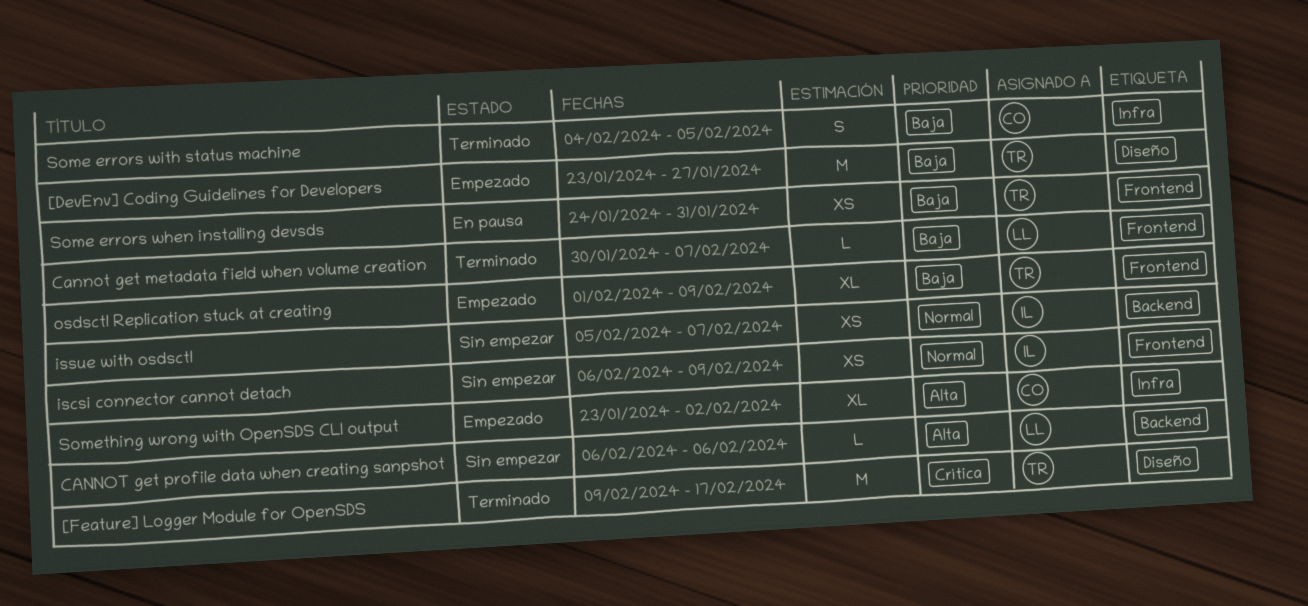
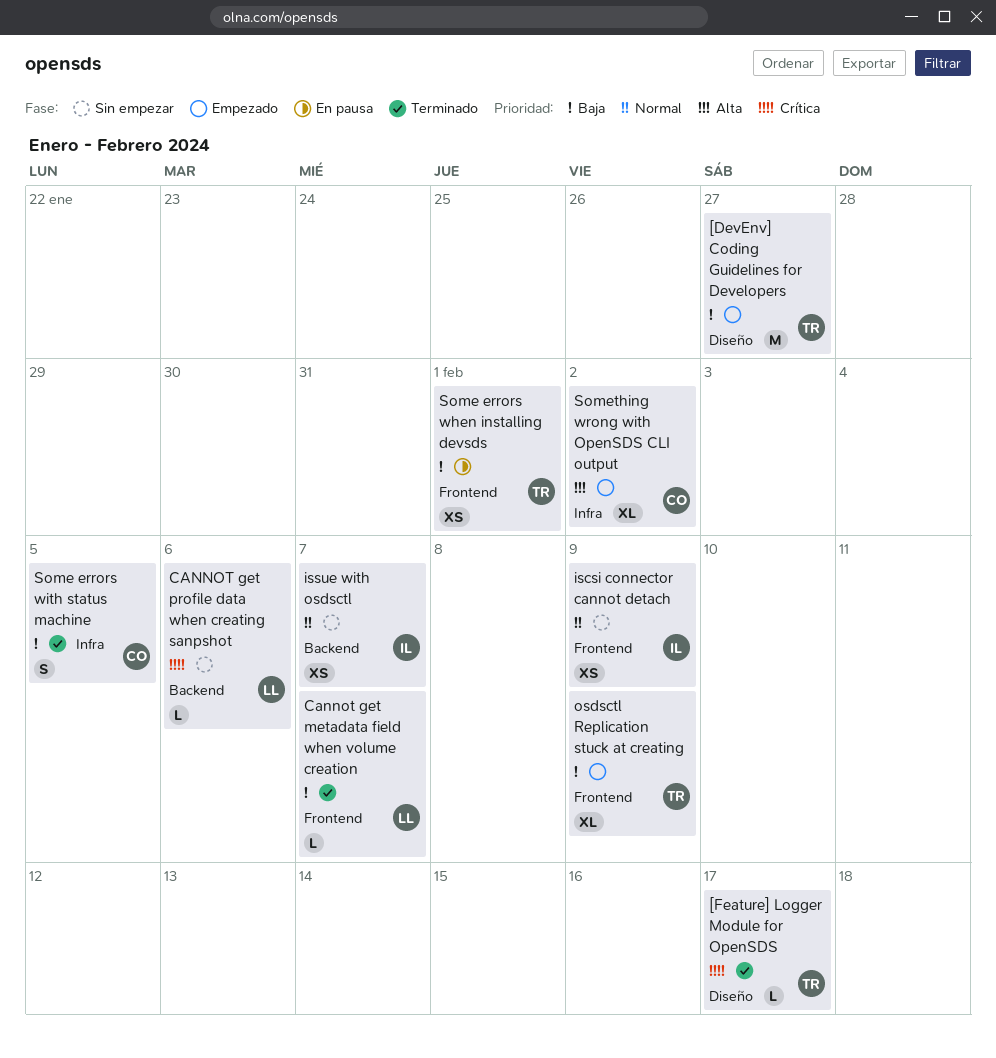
[Feature] Logger Module for OpenSDS, estimate: M -> L
CANNOT get profile data when creating sanpshot, priority: Alta -> Crítica
Some errors when installing devsds, due: Jan 31 -> Feb 1

